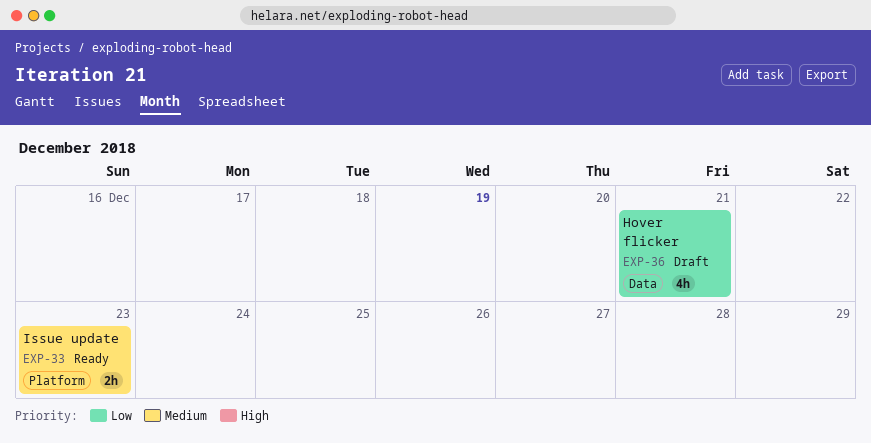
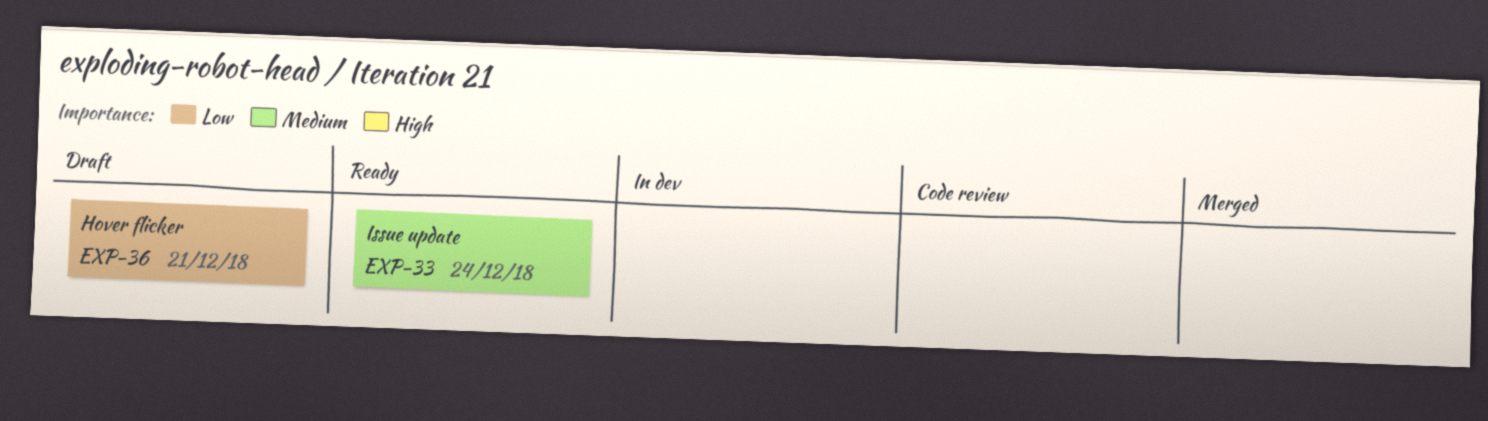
EXP-33, due: Dec 23 -> Dec 24

